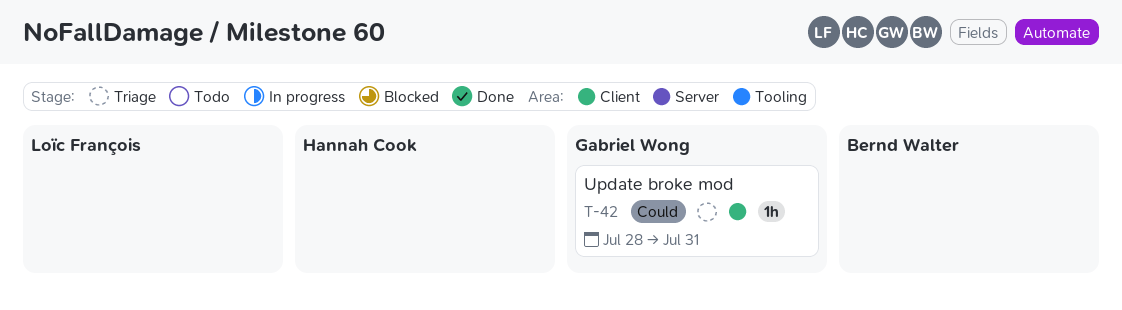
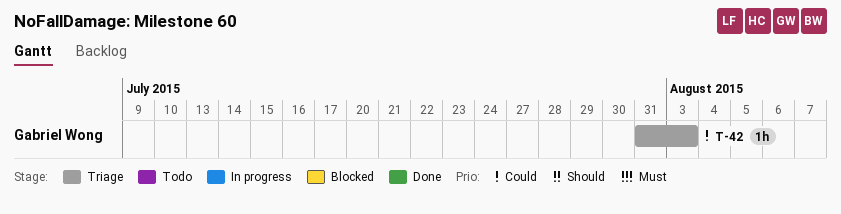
T-42, start: Jul 28 -> Jul 31
T-42, due: Jul 31 -> Aug 3

